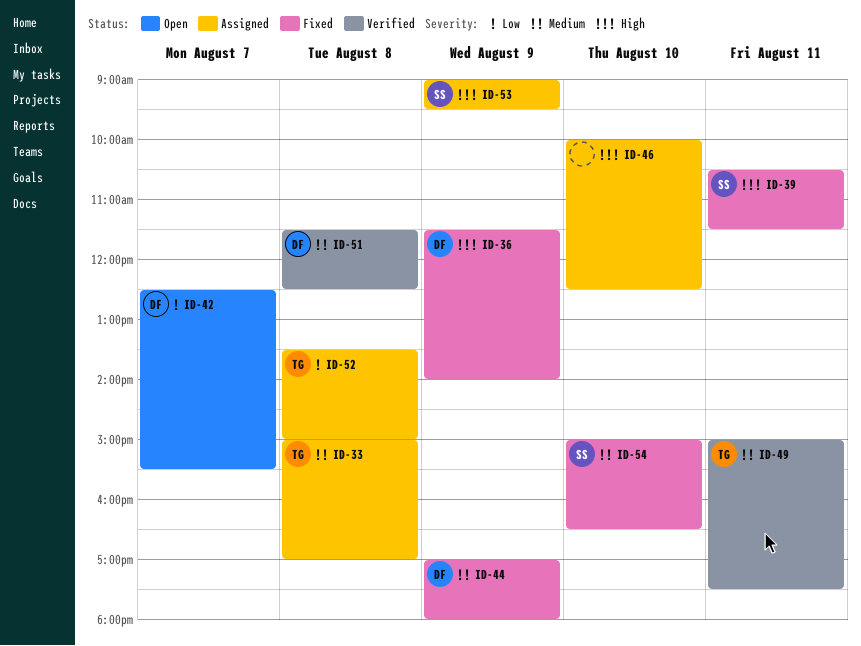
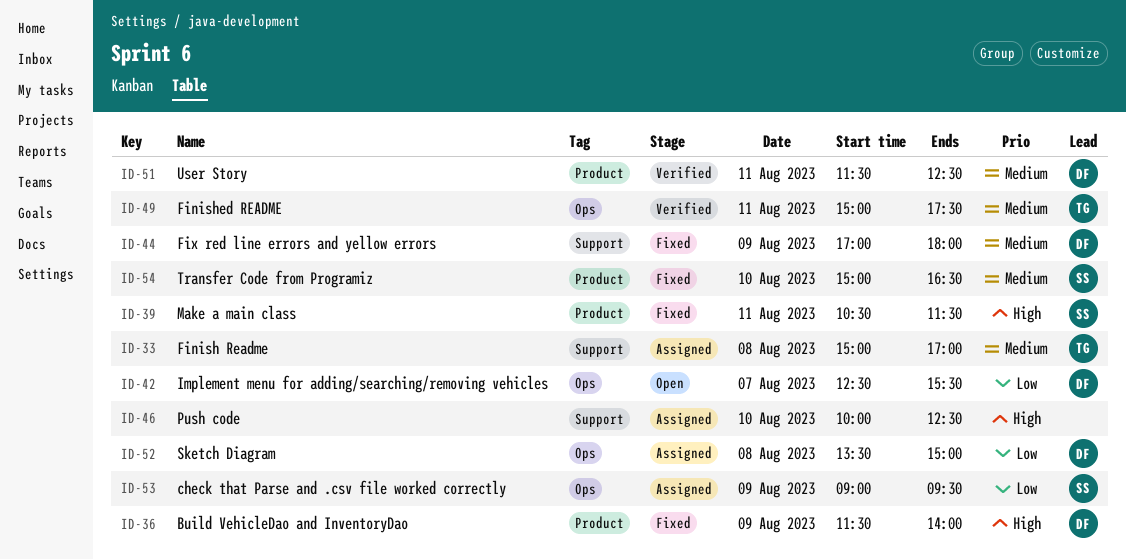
ID-51, day: Aug 8 -> Aug 11
ID-52, owner: TG -> DF
ID-53, priority: High -> Low

